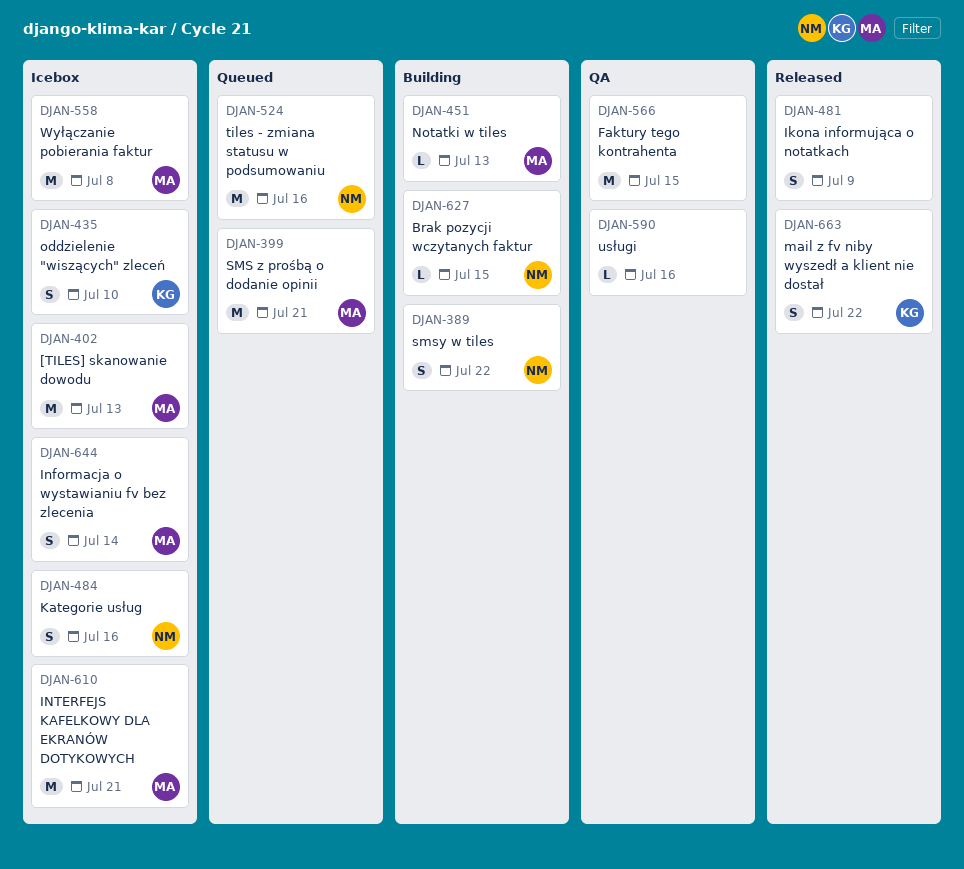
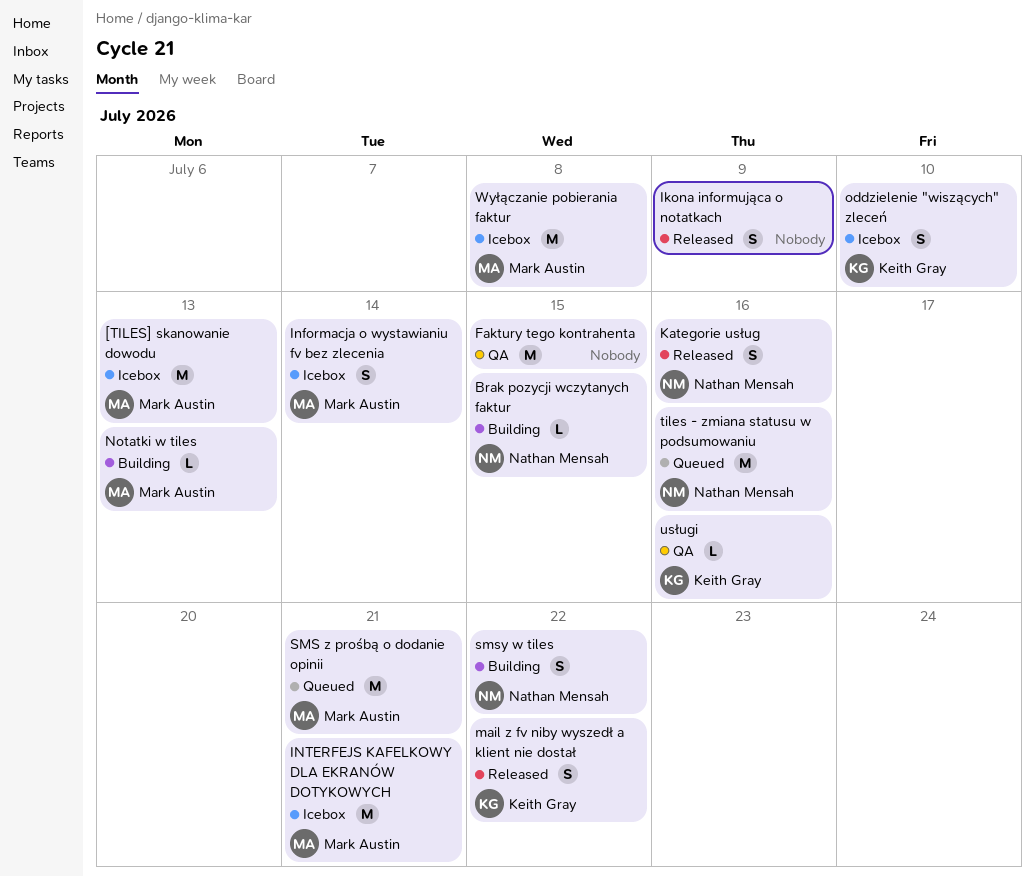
Kategorie usług, status: Icebox -> Released
usługi, owner: none -> Keith Gray

